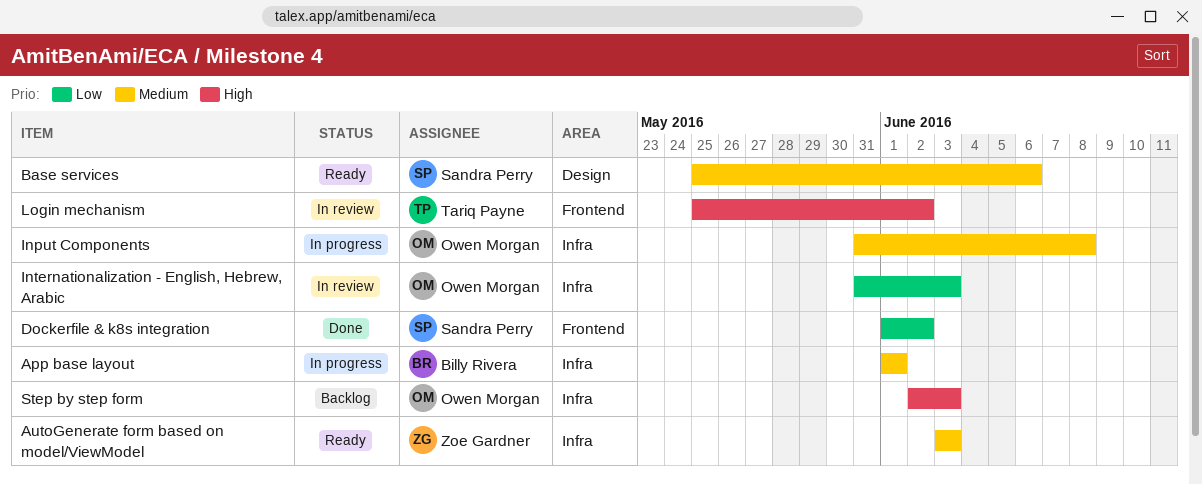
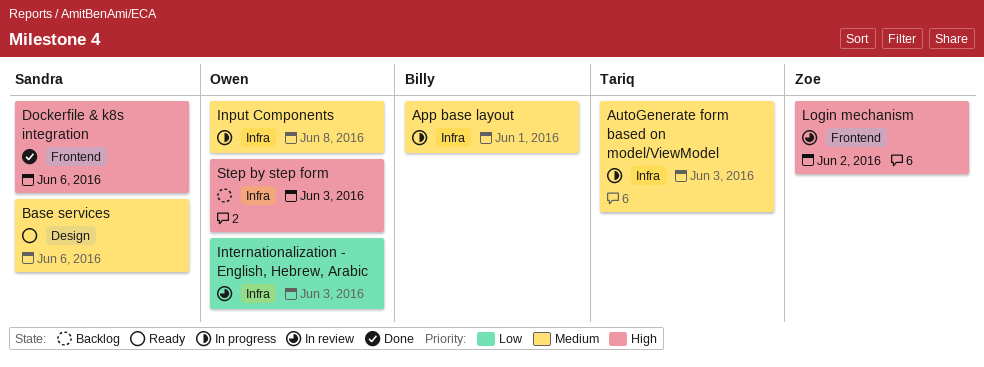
AutoGenerate form based on model/ViewModel, status: Ready -> In progress
AutoGenerate form based on model/ViewModel, owner: Zoe Gardner -> Tariq Payne
Dockerfile & k8s integration, priority: Low -> High
Dockerfile & k8s integration, due: Jun 2 -> Jun 6
Login mechanism, owner: Tariq Payne -> Zoe Gardner

